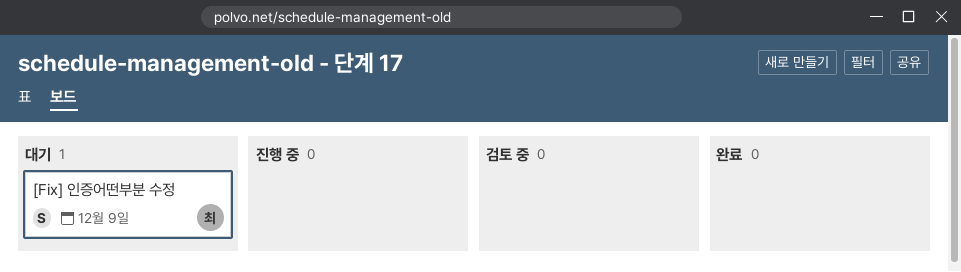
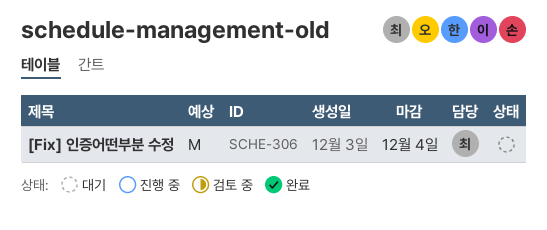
[Fix] 인증어떤부분 수정, estimate: S -> M
[Fix] 인증어떤부분 수정, due: Dec 9 -> Dec 4

